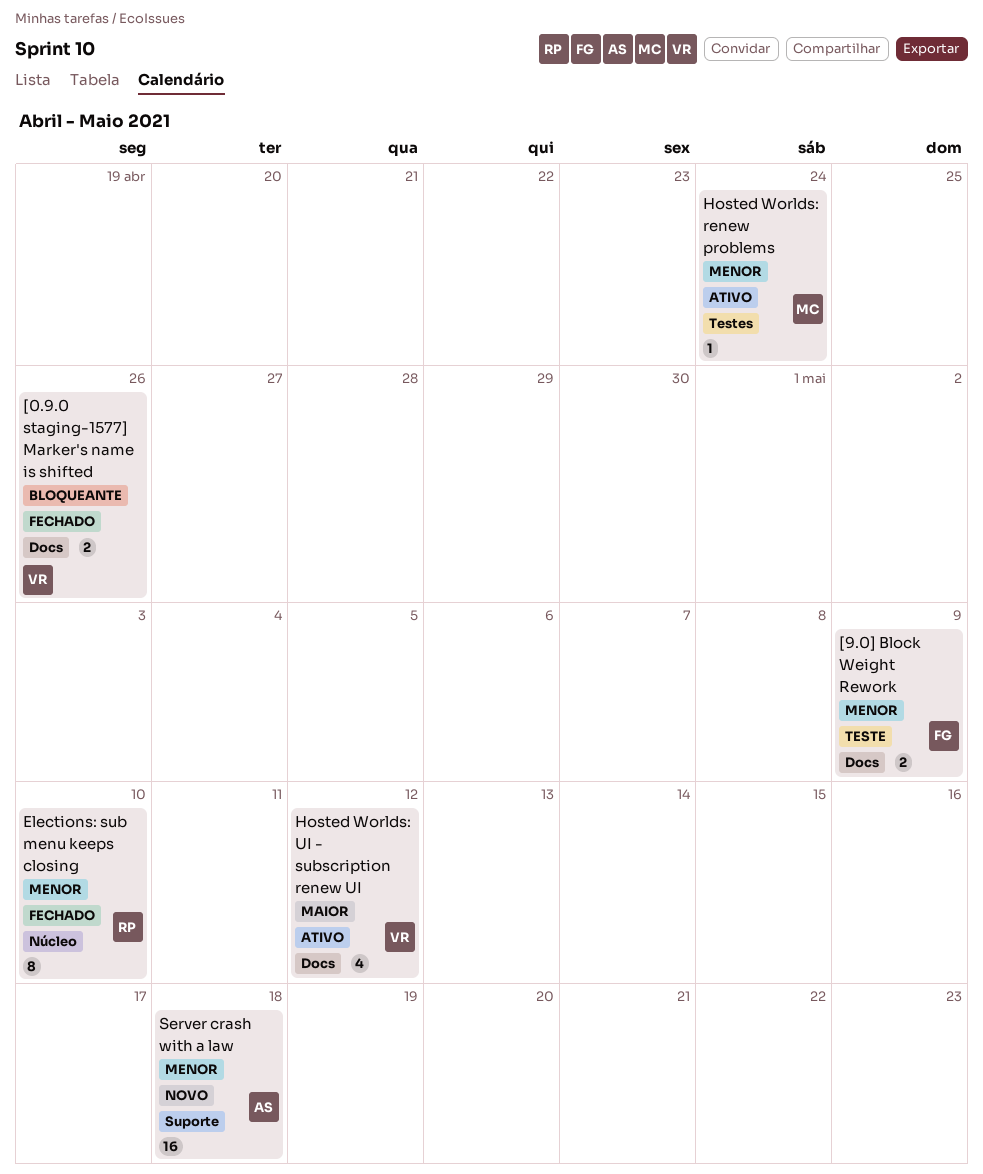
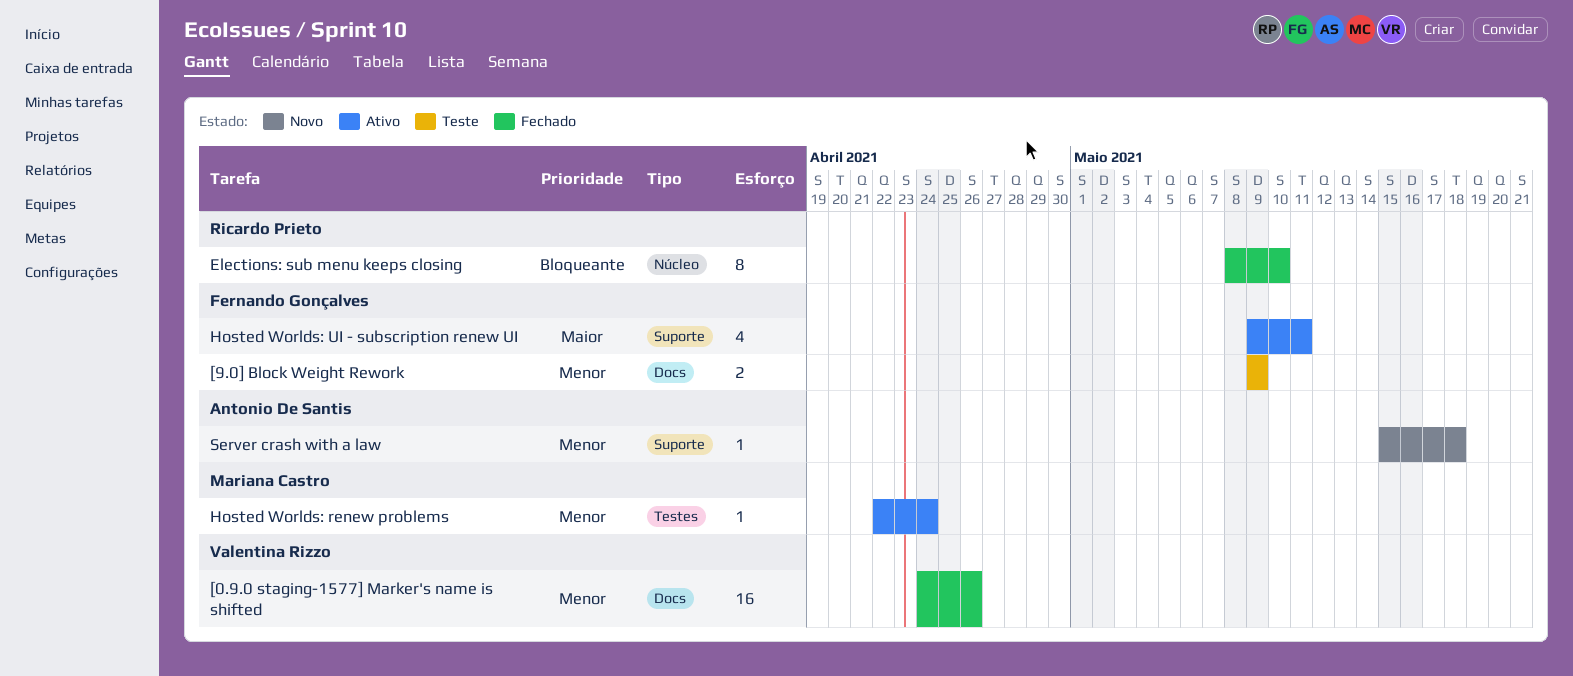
[0.9.0 staging-1577] Marker's name is shifted, priority: Bloqueante -> Menor
[0.9.0 staging-1577] Marker's name is shifted, estimate: 2 -> 16
Elections: sub menu keeps closing, priority: Menor -> Bloqueante
Hosted Worlds: UI - subscription renew UI, owner: Valentina Rizzo -> Fernando Gonçalves
Hosted Worlds: UI - subscription renew UI, label: Docs -> Suporte
Hosted Worlds: UI - subscription renew UI, due: May 12 -> May 11
Server crash with a law, estimate: 16 -> 1

